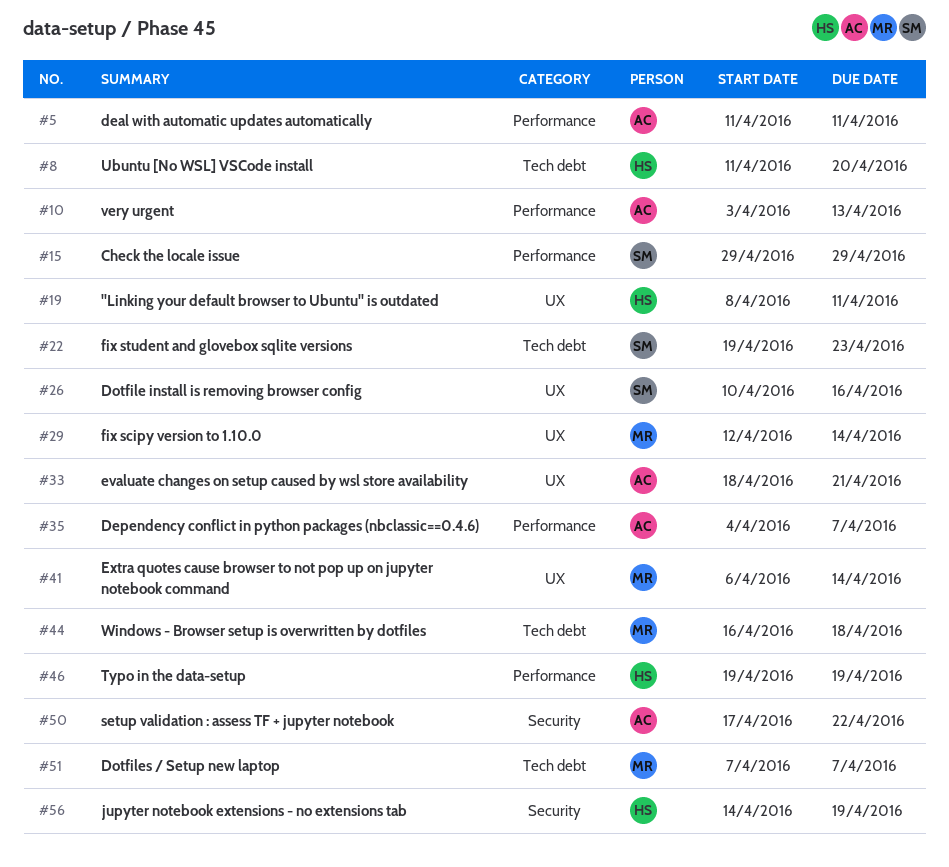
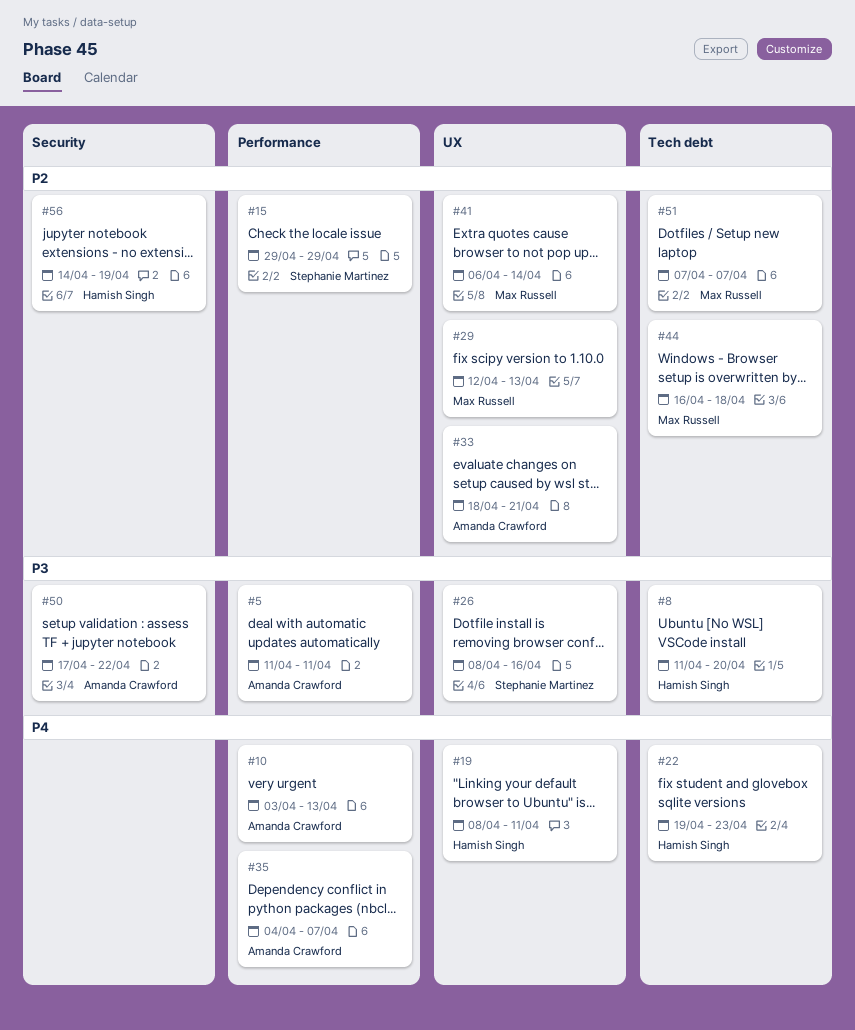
#22, owner: Stephanie Martinez -> Hamish Singh
#26, start: Apr 10 -> Apr 8
#29, due: Apr 14 -> Apr 13
#46: present -> none

